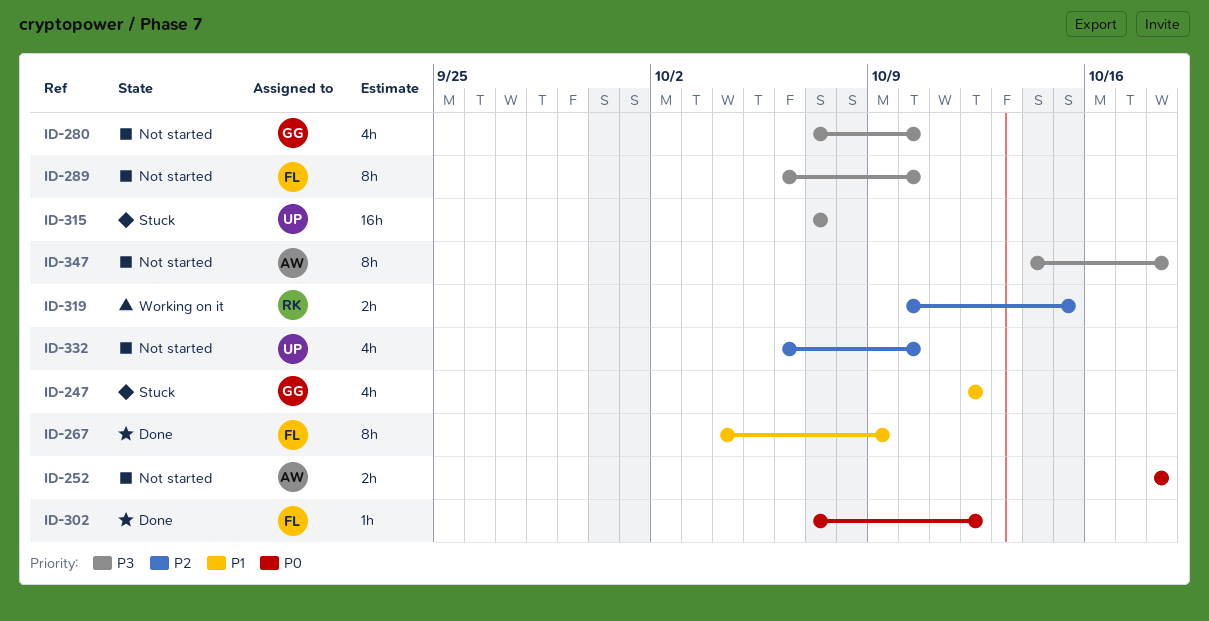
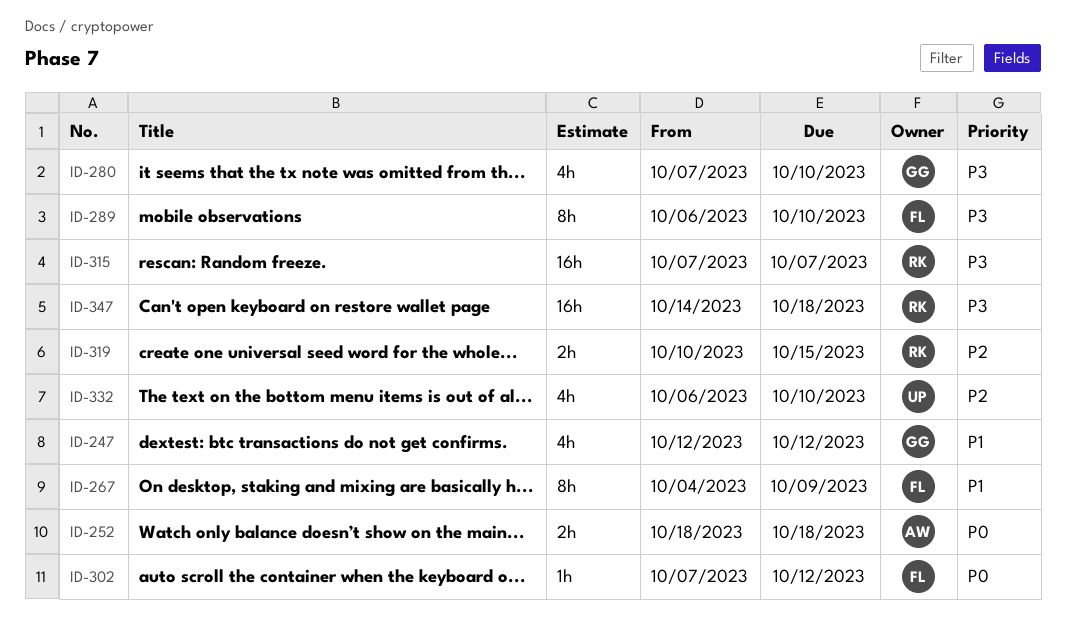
ID-315, owner: UP -> RK
ID-347, owner: AW -> RK
ID-347, estimate: 8h -> 16h

